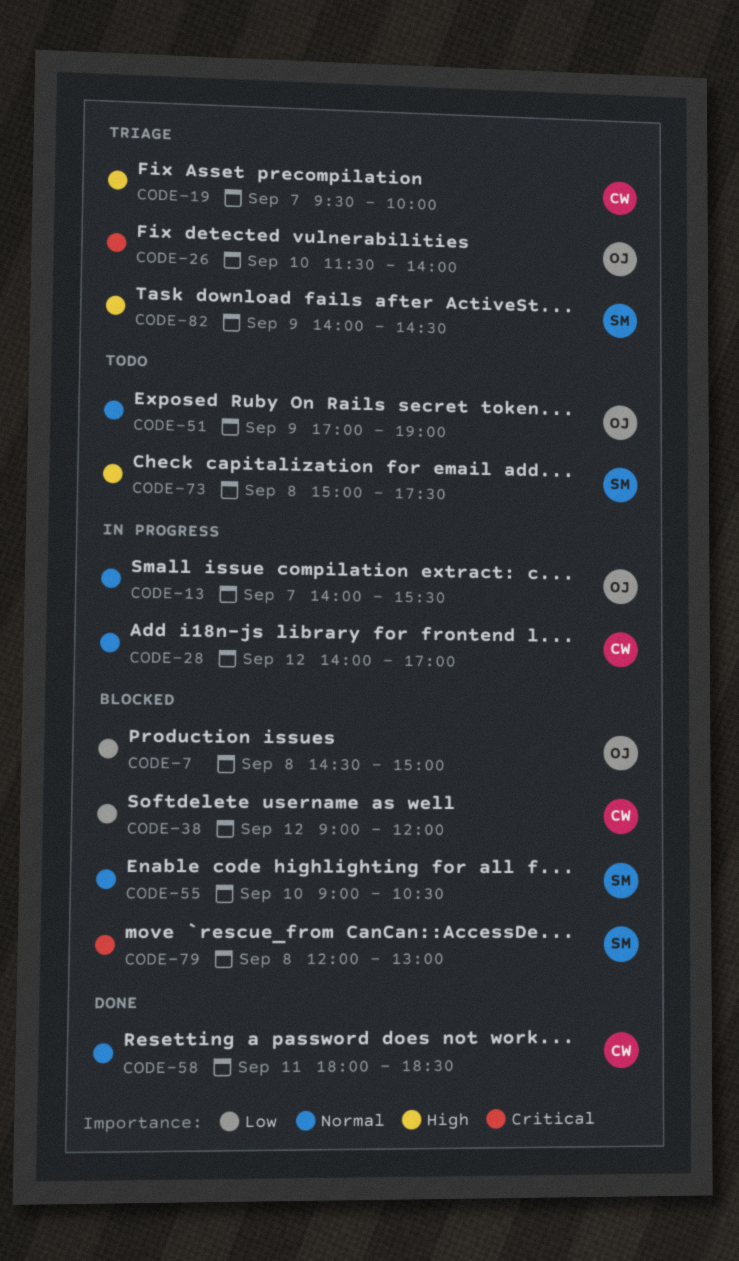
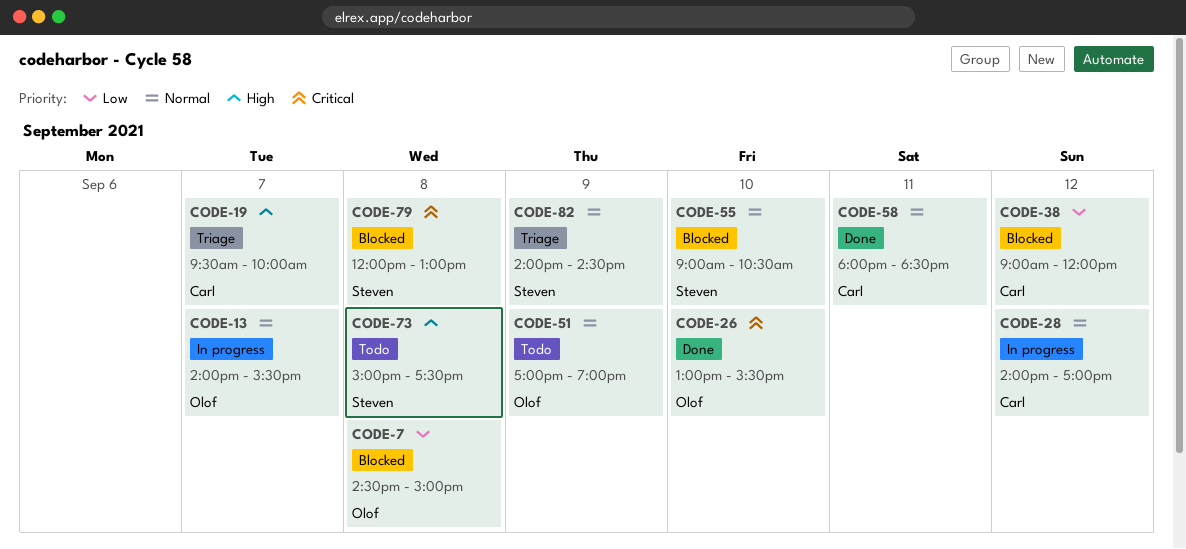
CODE-26, status: Triage -> Done
CODE-26, begins: 11:30 -> 13:00
CODE-26, ends: 14:00 -> 15:30
CODE-82, priority: High -> Normal

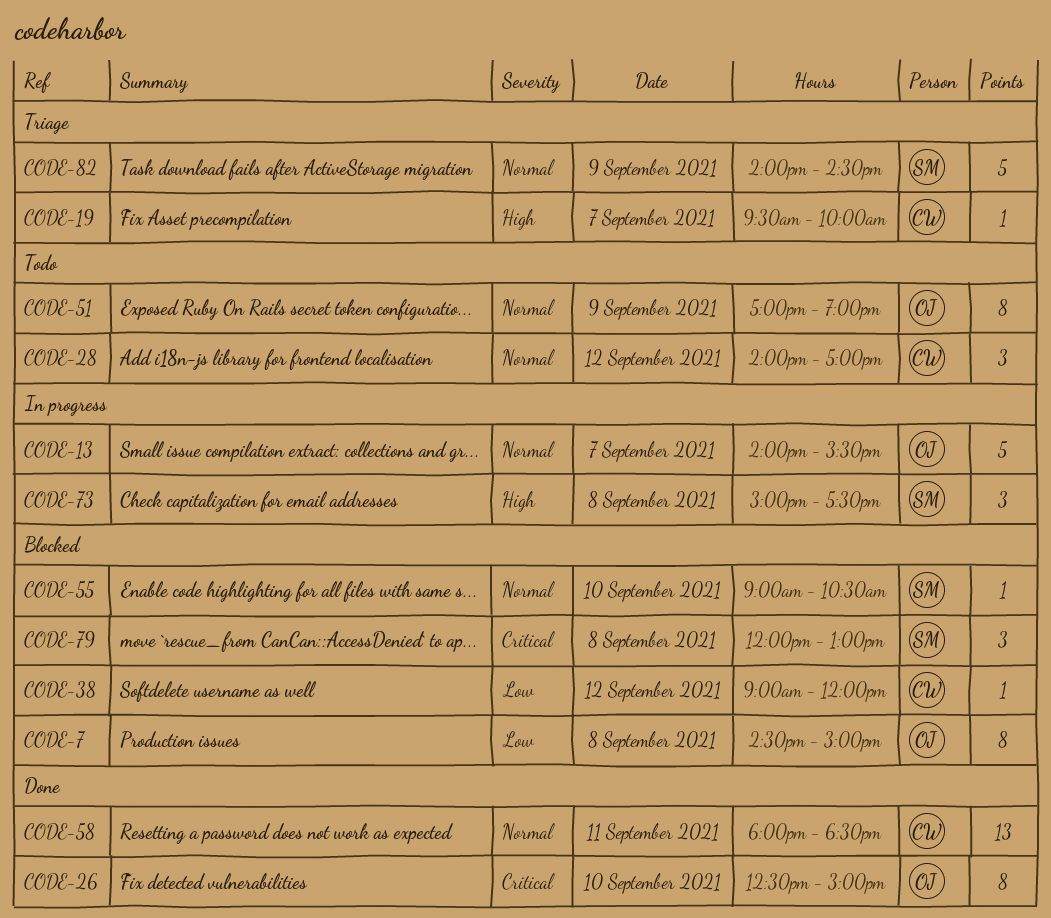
CODE-26, begins: 13:00 -> 12:30
CODE-26, ends: 15:30 -> 15:00
CODE-28, status: In progress -> Todo
CODE-73, status: Todo -> In progress

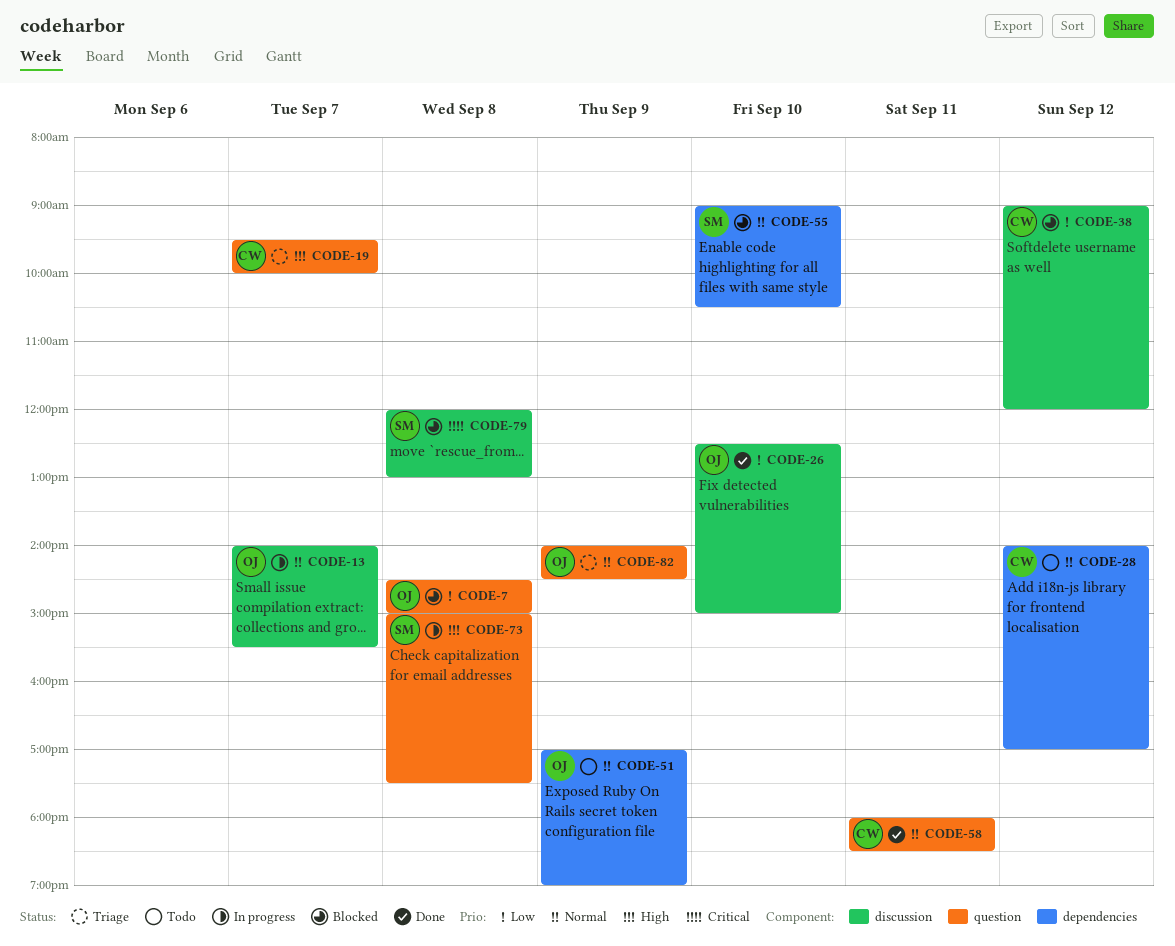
CODE-26, priority: Critical -> Low
CODE-82, owner: SM -> OJ

